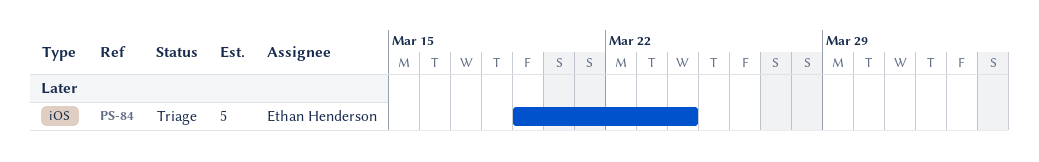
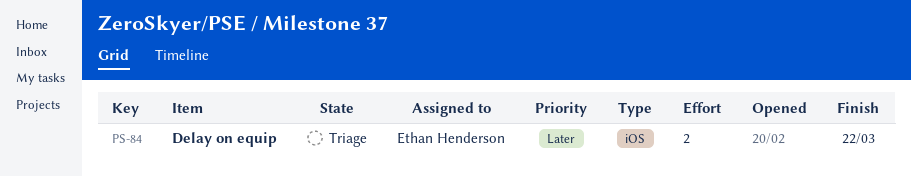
PS-84, estimate: 5 -> 2
PS-84, due: Mar 24 -> Mar 22

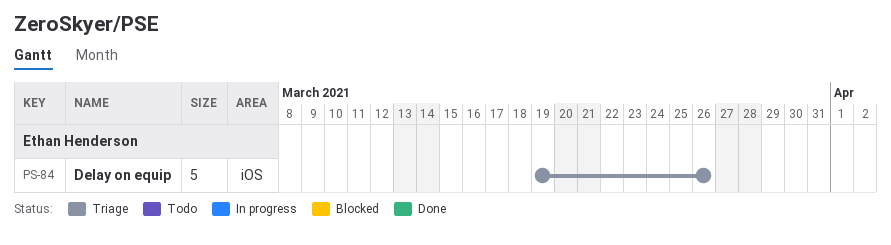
PS-84, estimate: 2 -> 5
PS-84, due: Mar 22 -> Mar 26

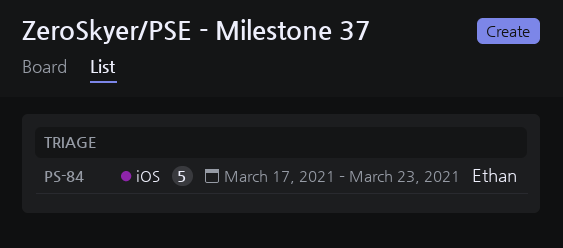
PS-84, start: Mar 19 -> Mar 17
PS-84, due: Mar 26 -> Mar 23

